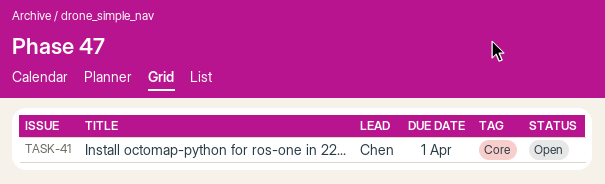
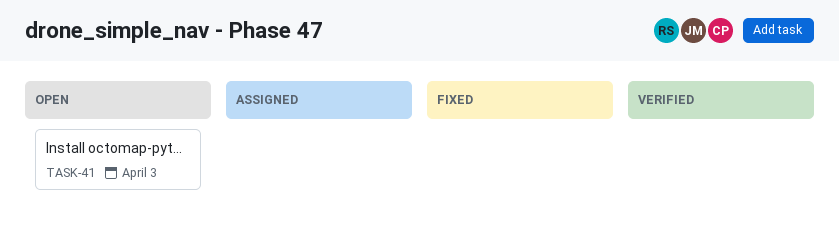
TASK-41, due: Apr 1 -> Apr 3

